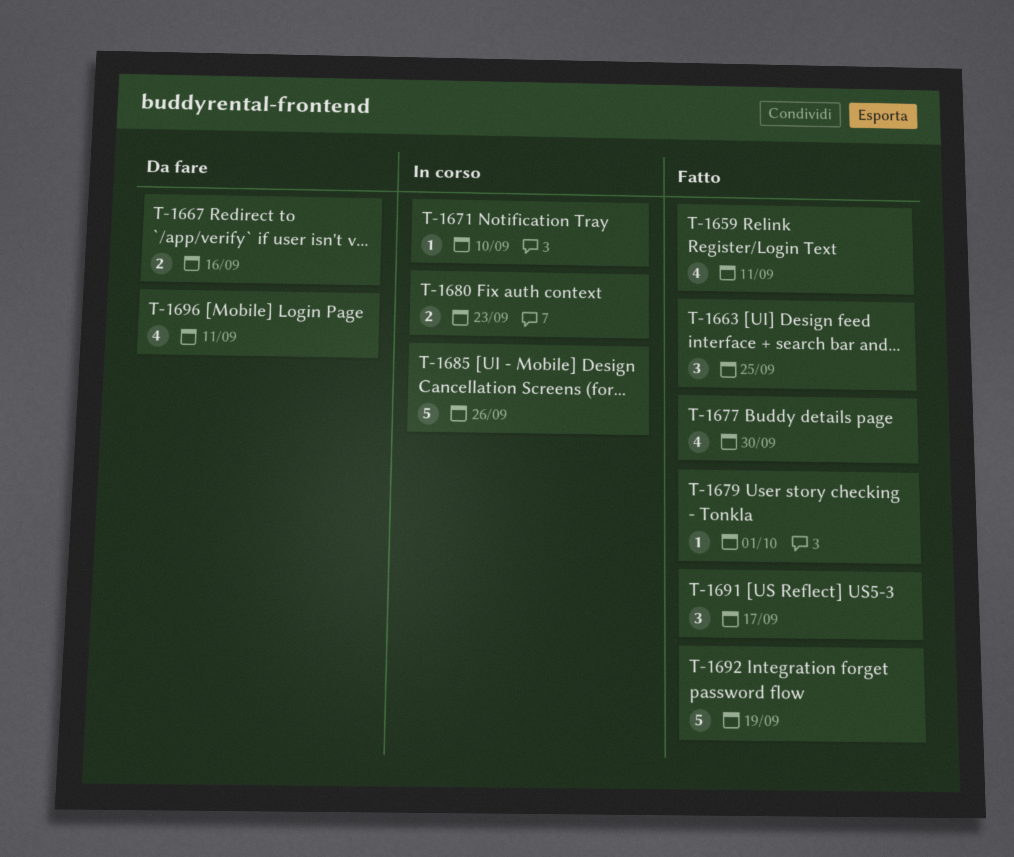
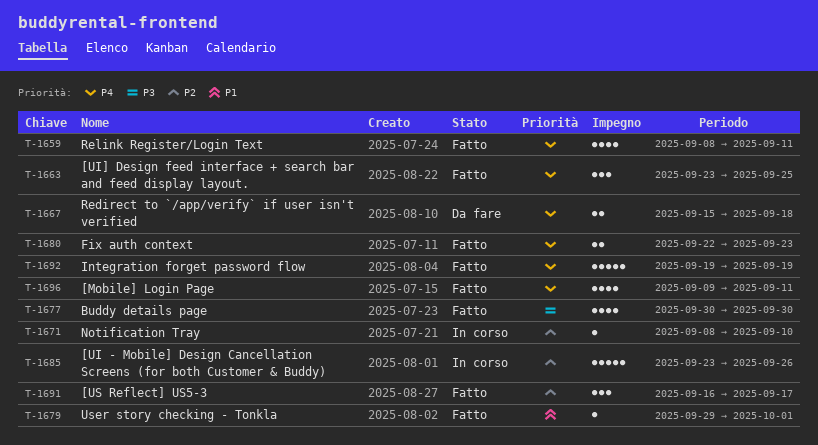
T-1667, due: Sep 16 -> Sep 18
T-1680, status: In corso -> Fatto
T-1696, status: Da fare -> Fatto

